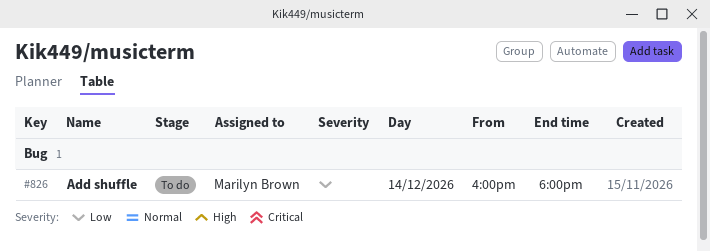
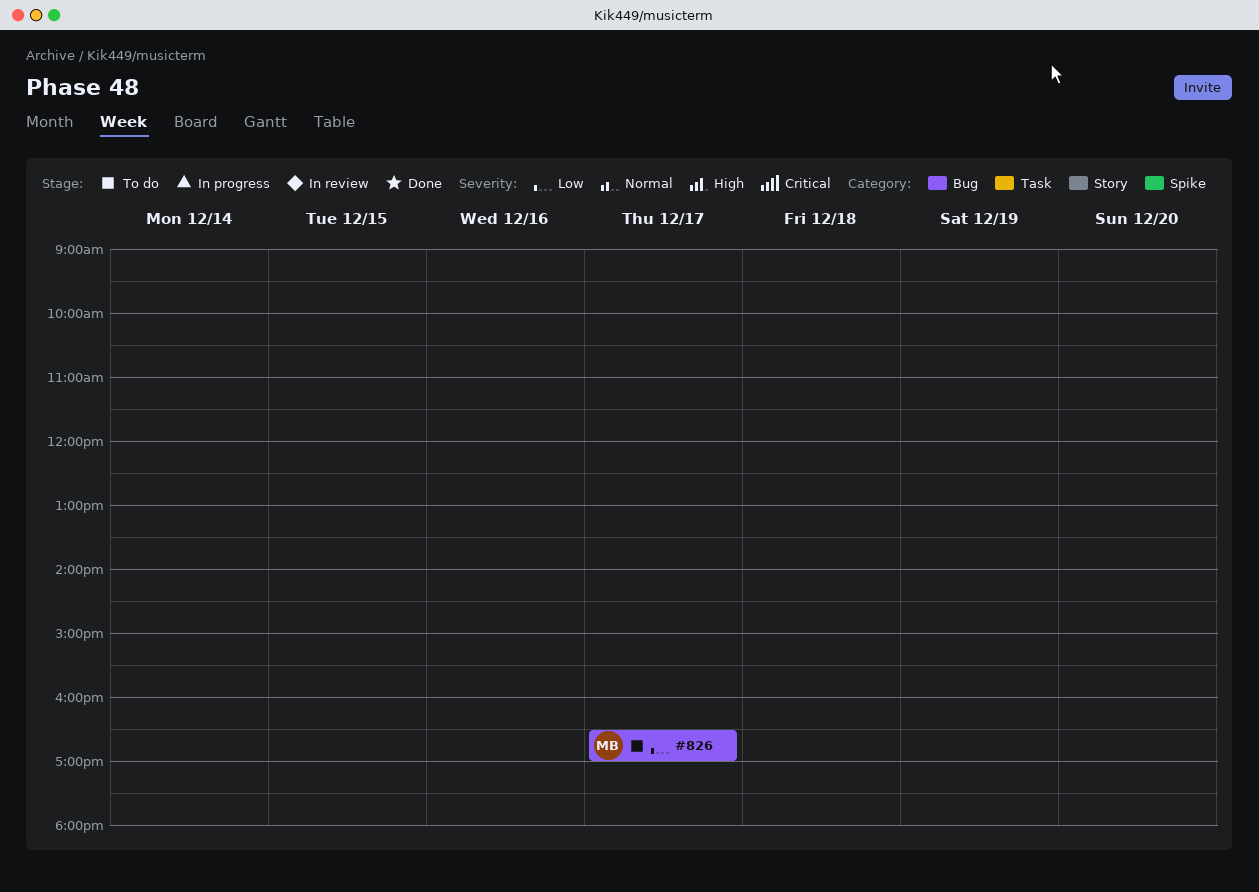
#826, day: Dec 14 -> Dec 17
#826, begins: 16:00 -> 16:30
#826, ends: 18:00 -> 17:00

